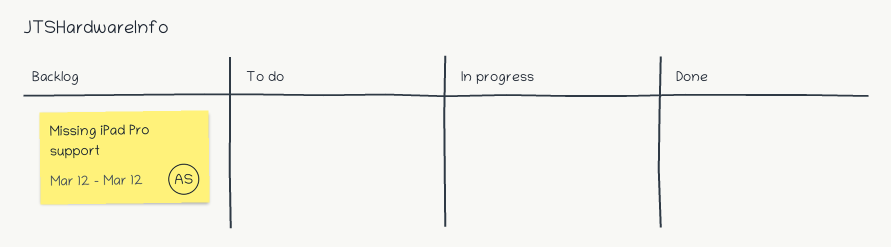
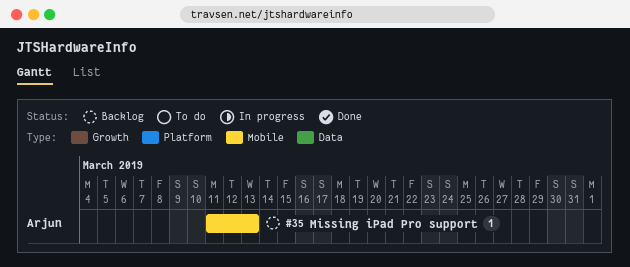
Missing iPad Pro support, start: Mar 12 -> Mar 11
Missing iPad Pro support, due: Mar 12 -> Mar 13

